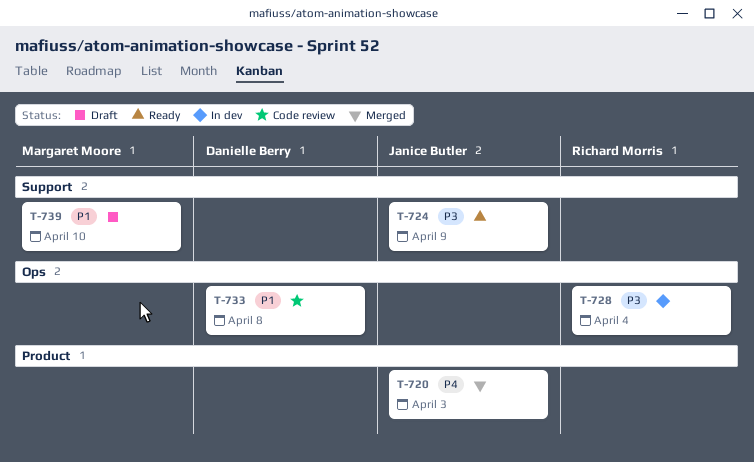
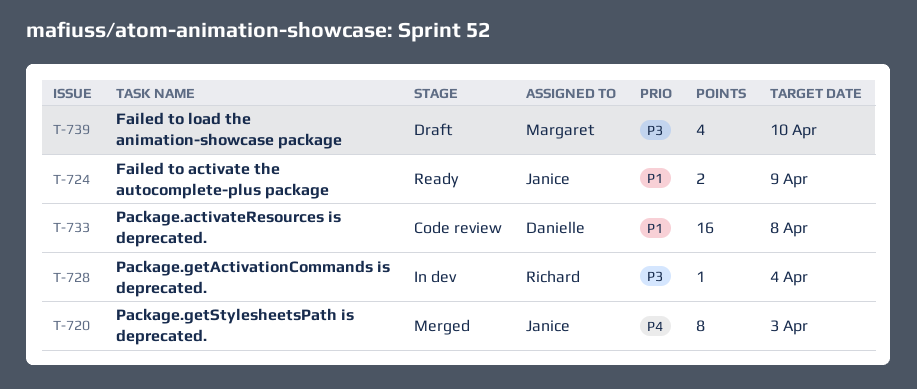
T-724, priority: P3 -> P1
T-739, priority: P1 -> P3

